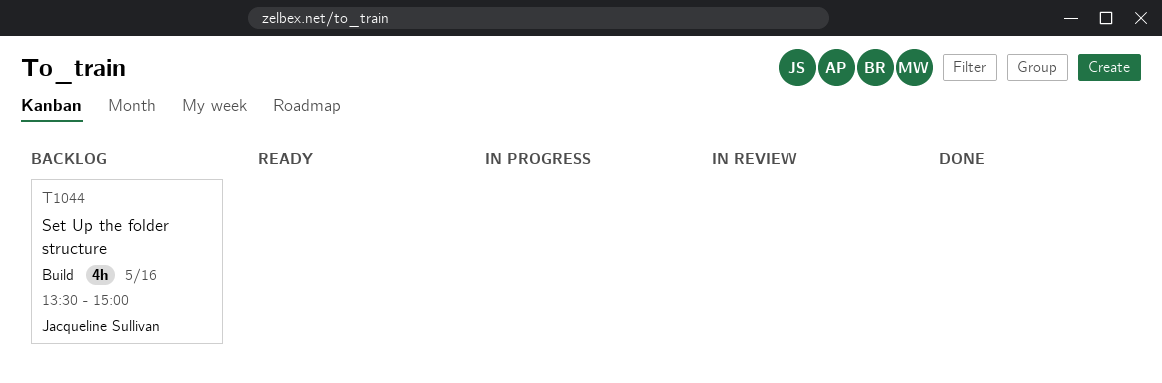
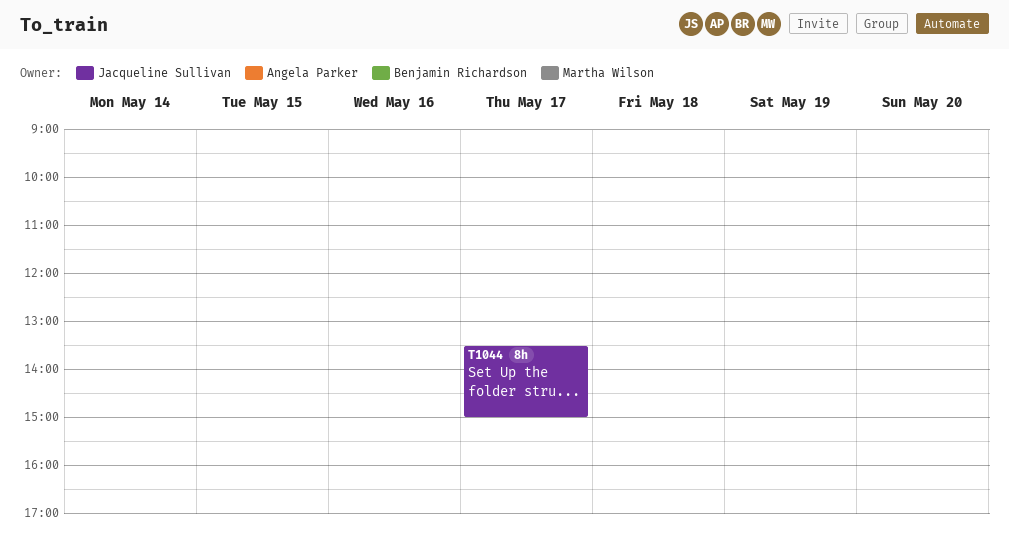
T1044, estimate: 4h -> 8h
T1044, day: May 16 -> May 17

